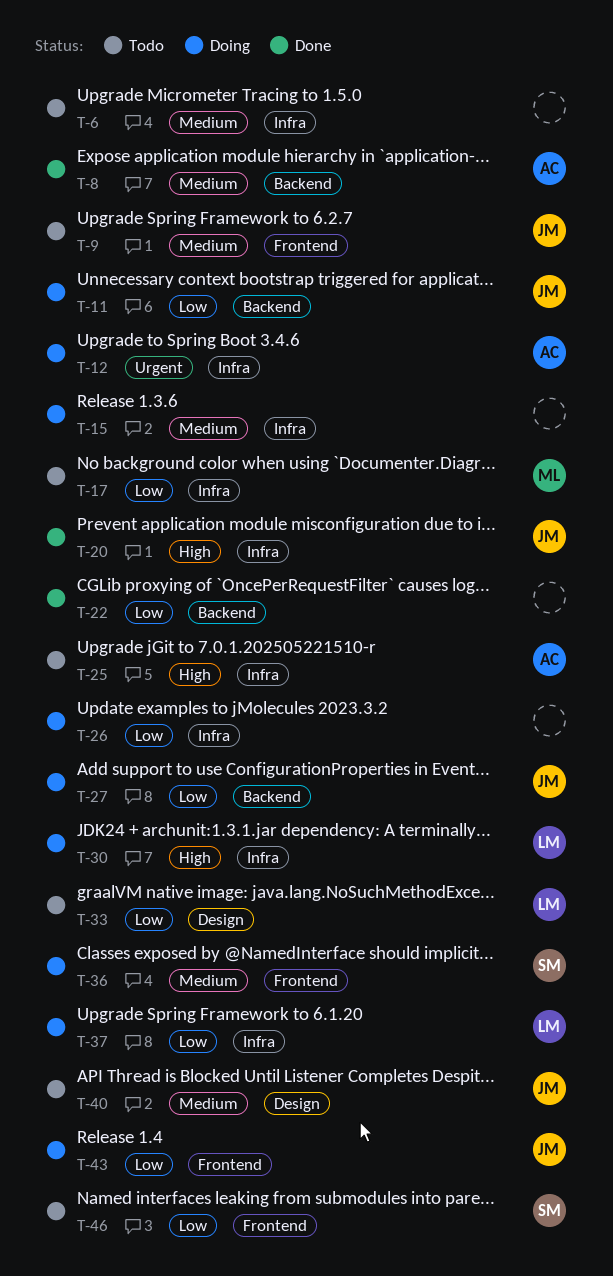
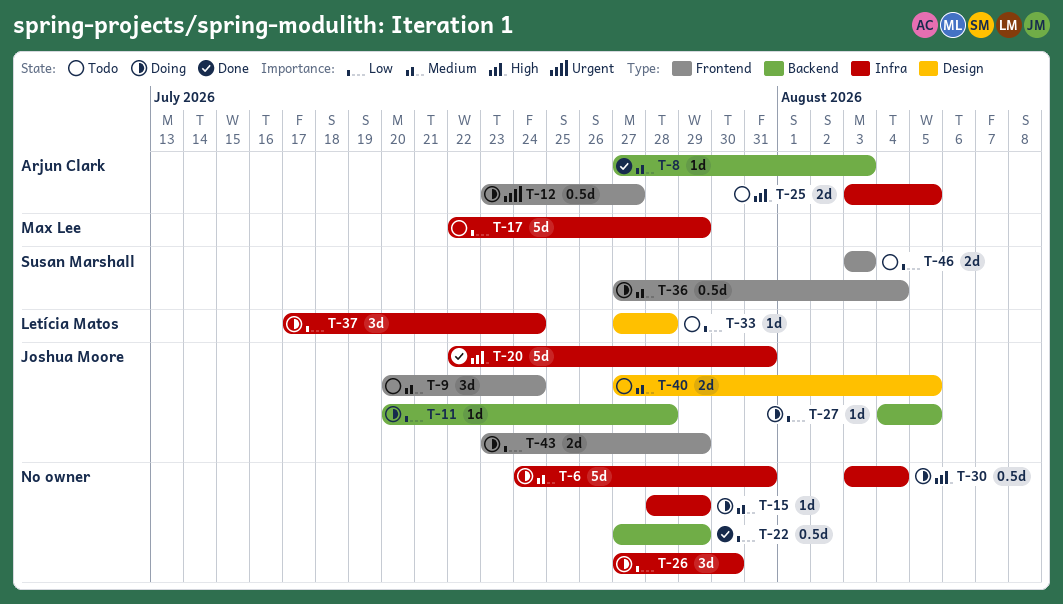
T-6, status: Todo -> Doing
T-12, label: Infra -> Frontend
T-30, owner: Letícia Matos -> none

